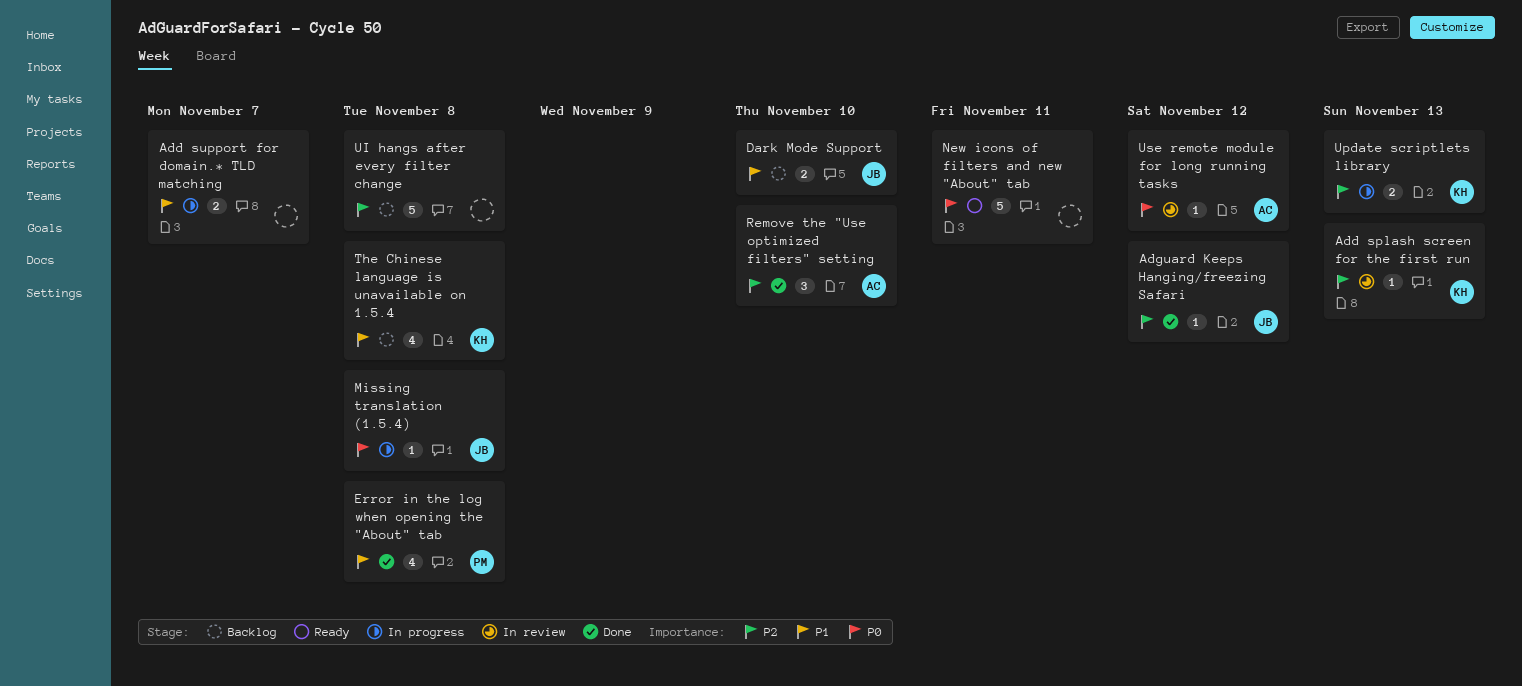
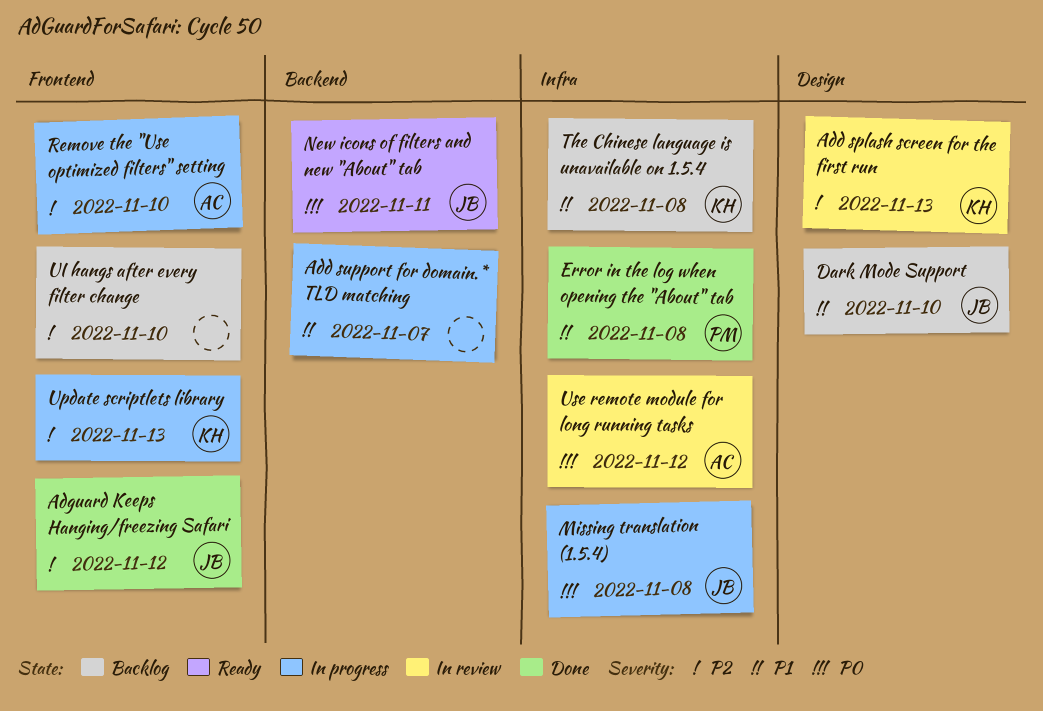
New icons of filters and new "About" tab, owner: none -> JB
Remove the "Use optimized filters" setting, status: Done -> In progress
UI hangs after every filter change, due: Nov 8 -> Nov 10

